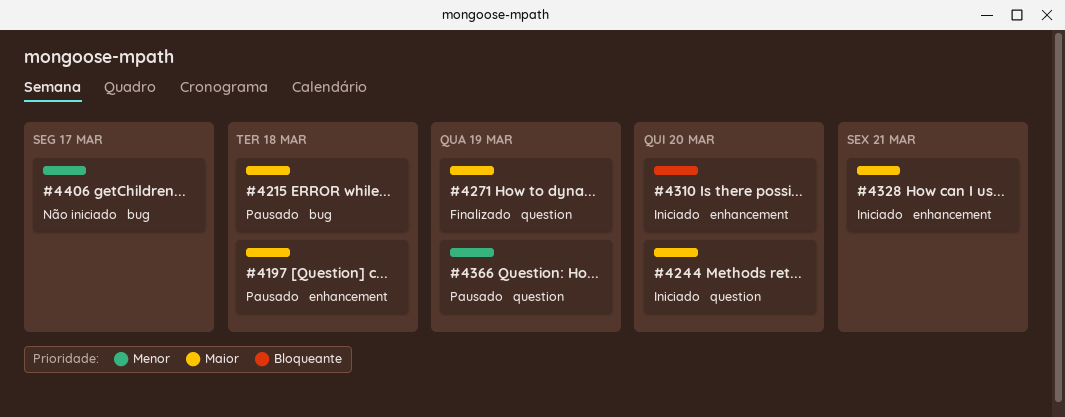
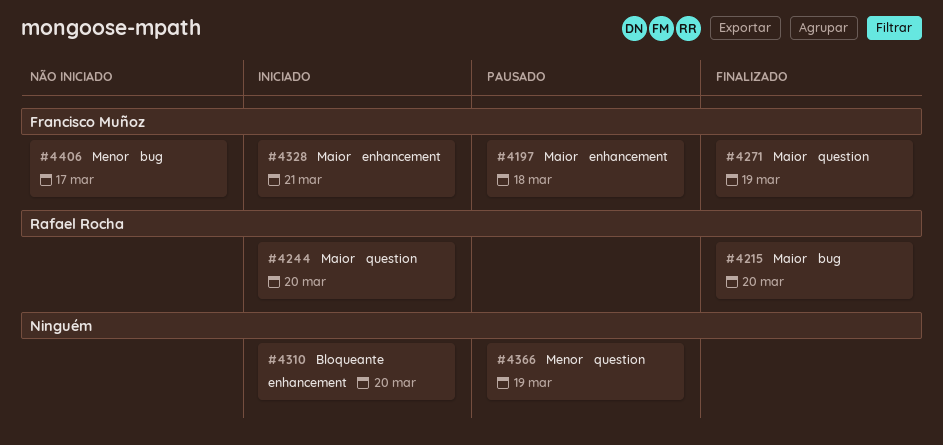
#4215, status: Pausado -> Finalizado
#4215, due: Mar 18 -> Mar 20

